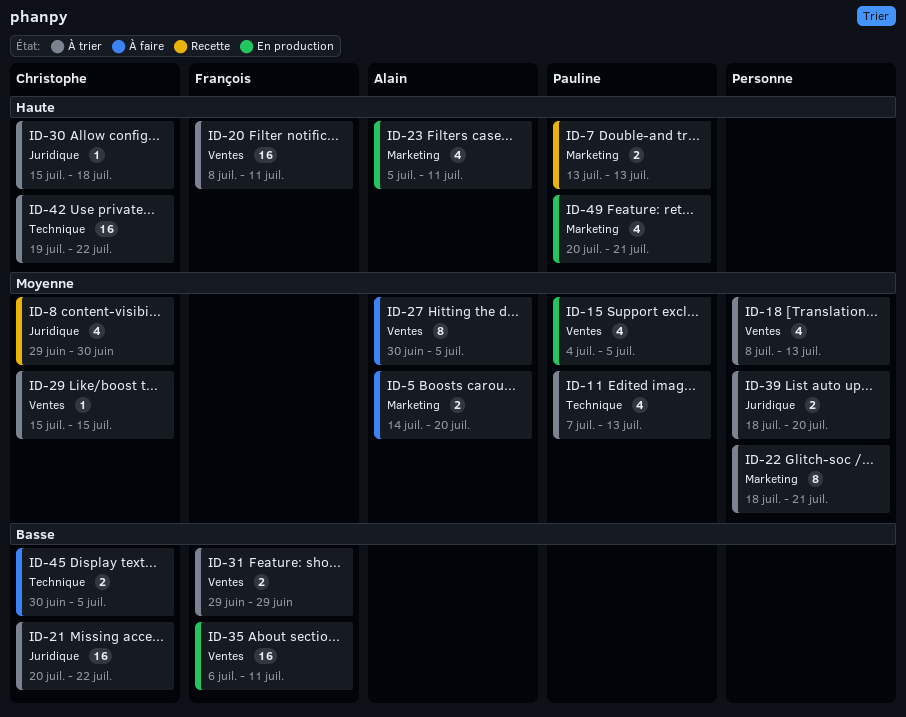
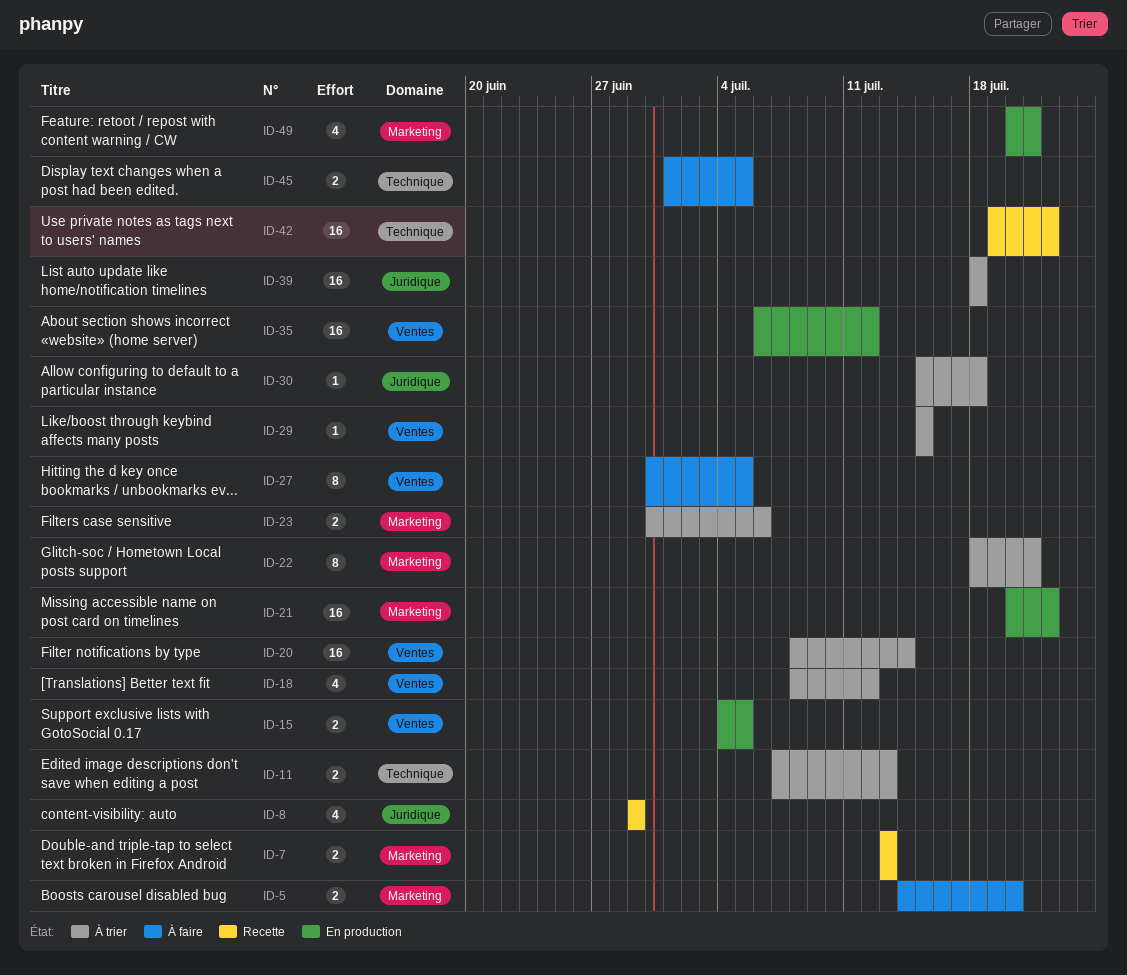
ID-8, due: Jun 30 -> Jun 29
ID-11, estimate: 4 -> 2
ID-15, estimate: 4 -> 2
ID-18, due: Jul 13 -> Jul 12
ID-20, due: Jul 11 -> Jul 14
ID-21, status: À trier -> En production
ID-21, label: Juridique -> Marketing
ID-23, status: En production -> À trier
ID-23, estimate: 4 -> 2
ID-23, start: Jul 5 -> Jun 30
ID-23, due: Jul 11 -> Jul 6
ID-31: present -> none
ID-35, due: Jul 11 -> Jul 12
ID-39, estimate: 2 -> 16
ID-39, due: Jul 20 -> Jul 18
ID-42, status: À trier -> Recette
ID-45, start: Jun 30 -> Jul 1

